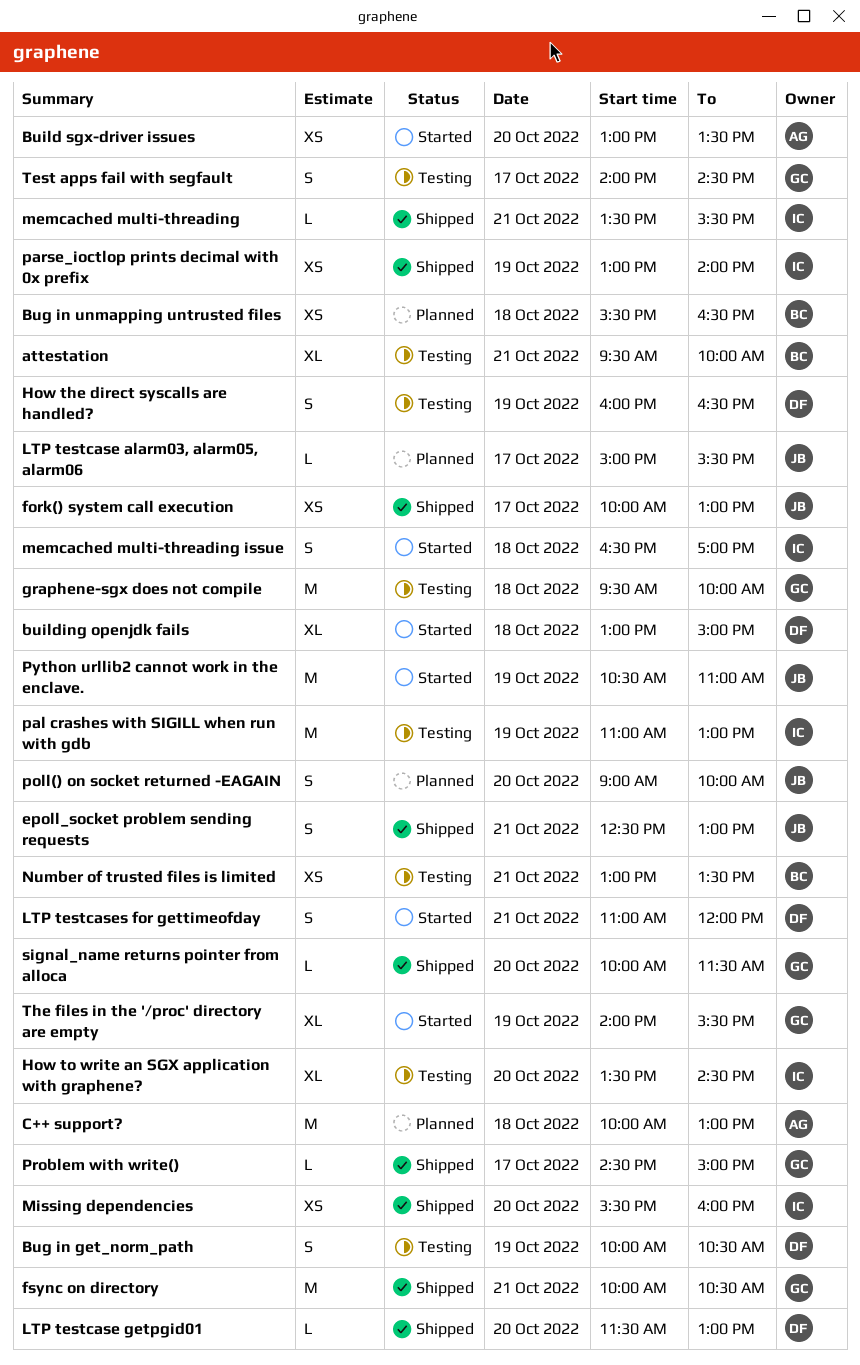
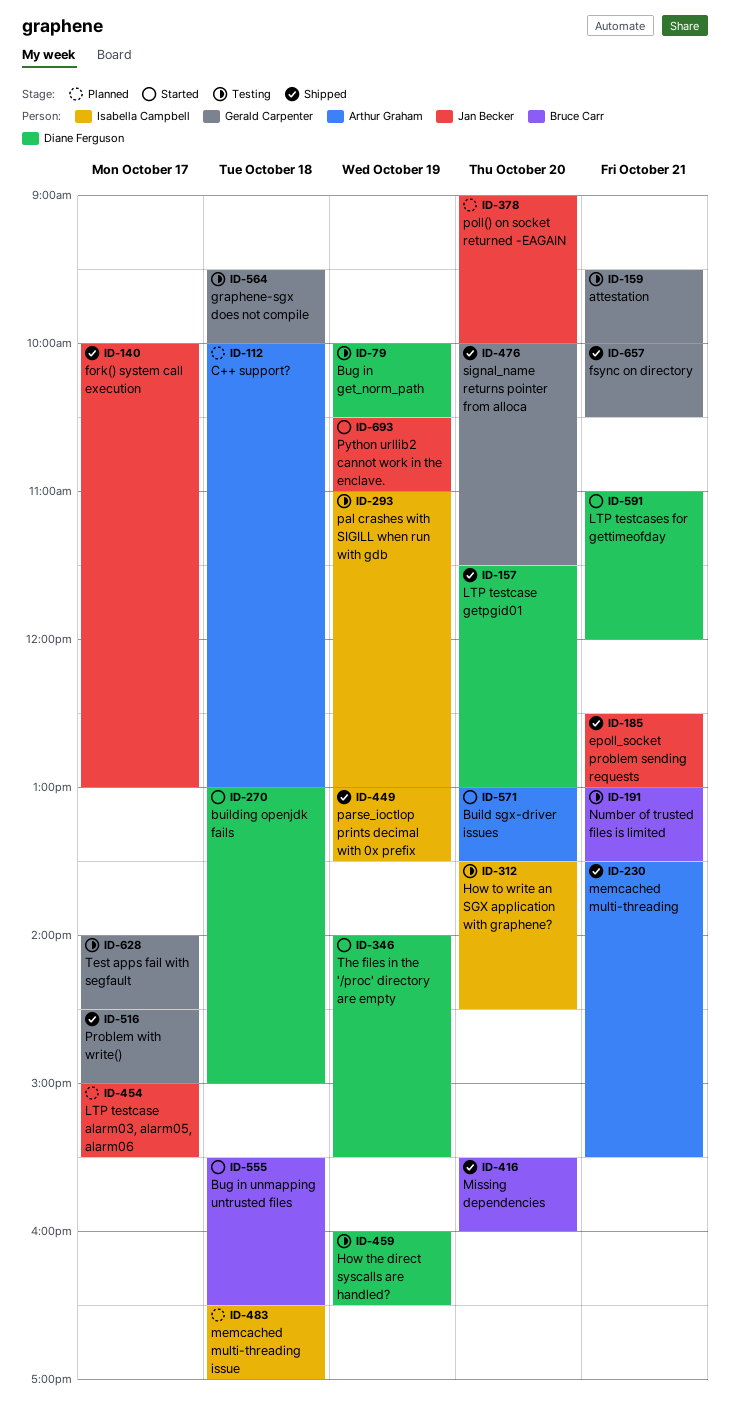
attestation, owner: Bruce Carr -> Gerald Carpenter
Bug in unmapping untrusted files, status: Planned -> Started
memcached multi-threading, owner: Isabella Campbell -> Arthur Graham
memcached multi-threading issue, status: Started -> Planned
Missing dependencies, owner: Isabella Campbell -> Bruce Carr
parse_ioctlop prints decimal with 0x prefix, ends: 14:00 -> 13:30
The files in the '/proc' directory are empty, owner: Gerald Carpenter -> Diane Ferguson

